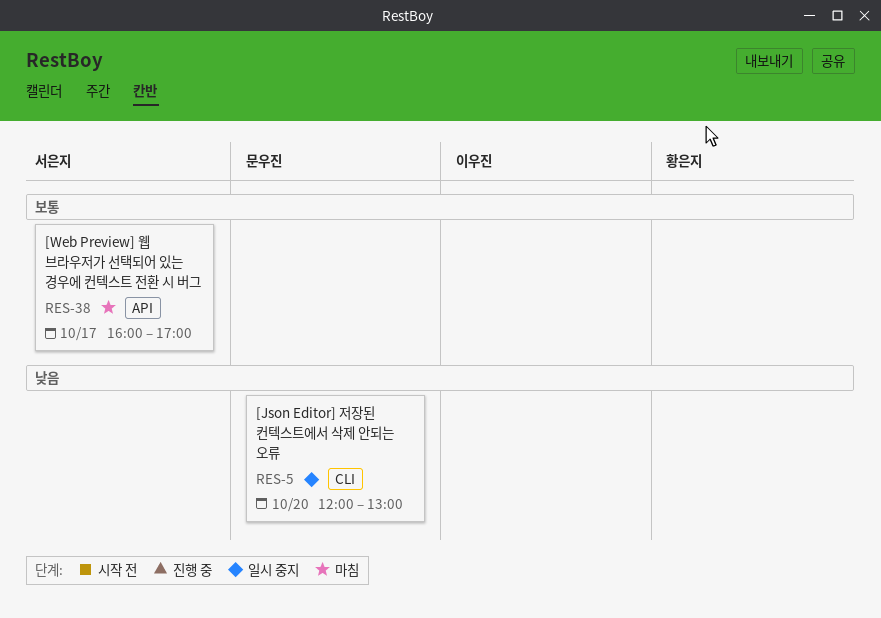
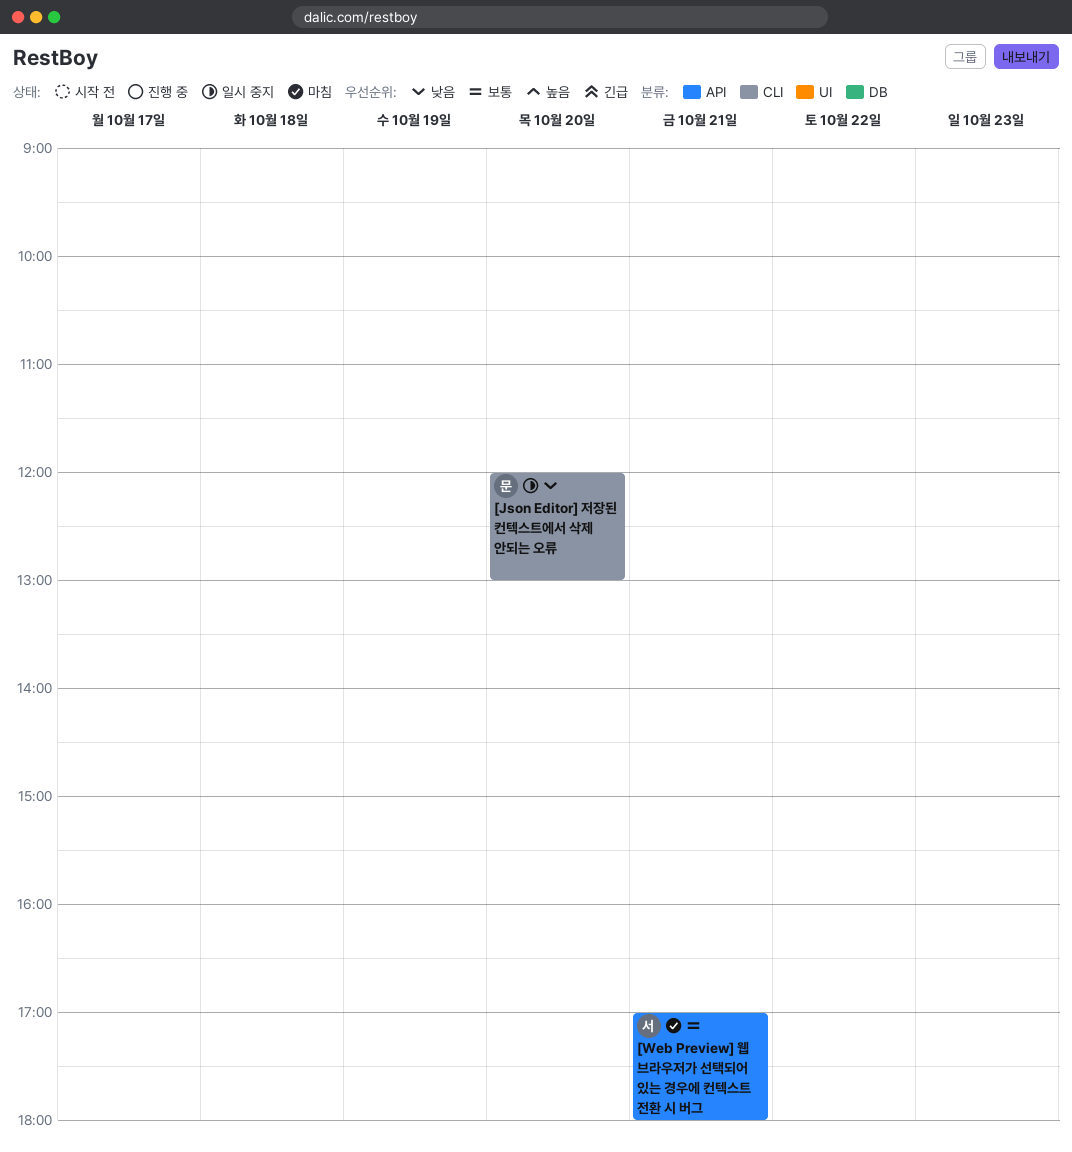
[Web Preview] 웹 브라우저가 선택되어 있는 경우에 컨텍스트 전환 시 버그, day: Oct 17 -> Oct 21
[Web Preview] 웹 브라우저가 선택되어 있는 경우에 컨텍스트 전환 시 버그, begins: 16:00 -> 17:00
[Web Preview] 웹 브라우저가 선택되어 있는 경우에 컨텍스트 전환 시 버그, ends: 17:00 -> 18:00

